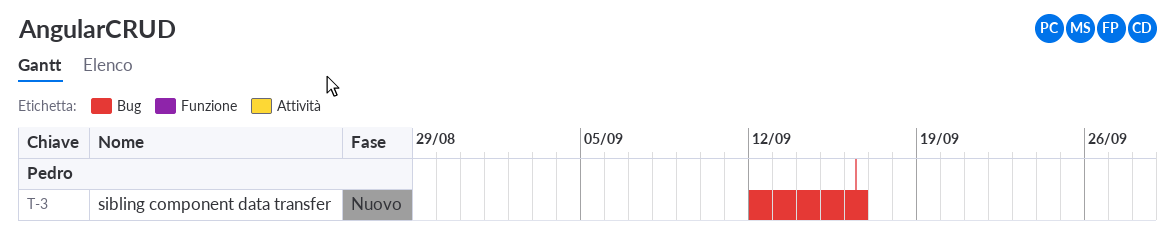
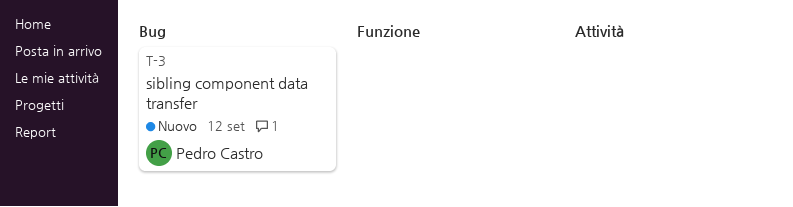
T-3, due: Sep 16 -> Sep 12

